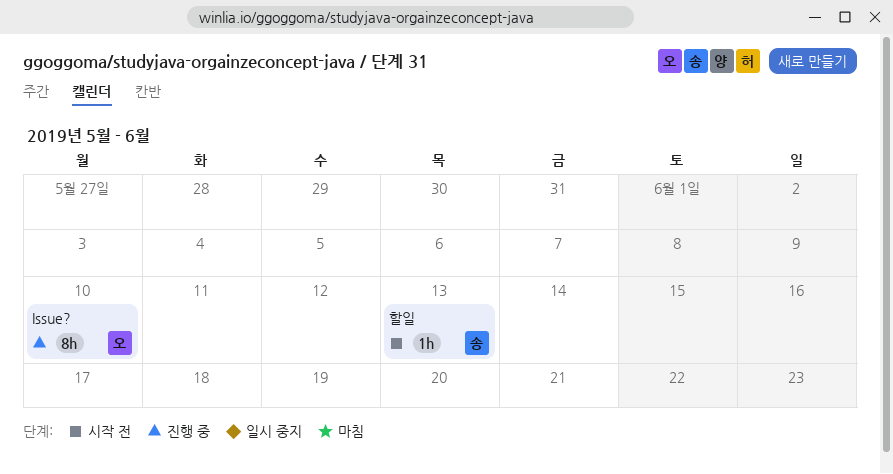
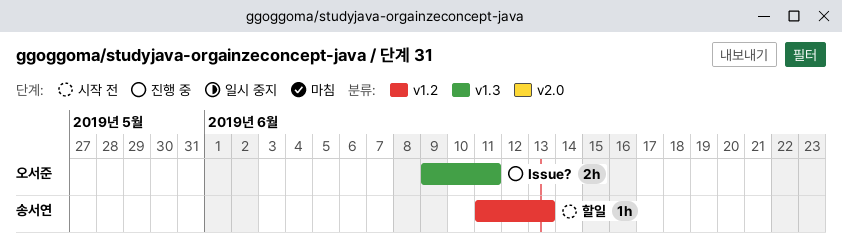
Issue?, estimate: 8h -> 2h
Issue?, due: Jun 10 -> Jun 11

